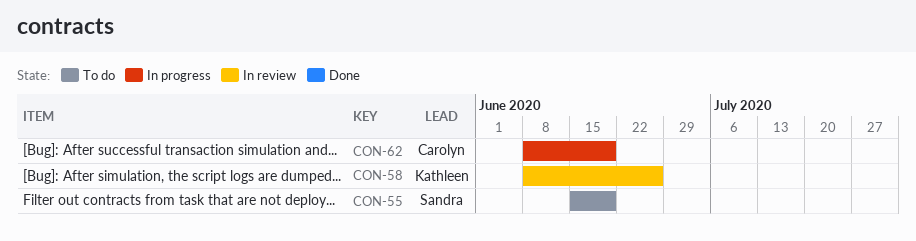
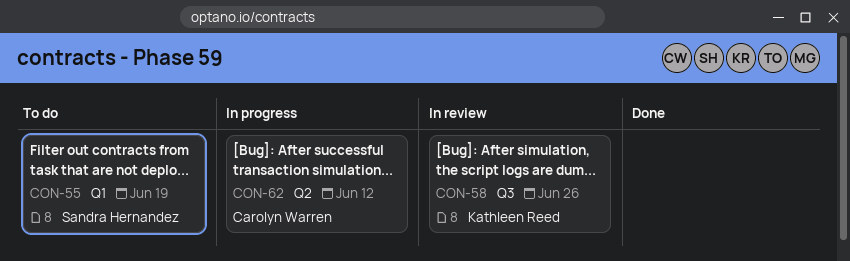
CON-62, due: Jun 19 -> Jun 12

